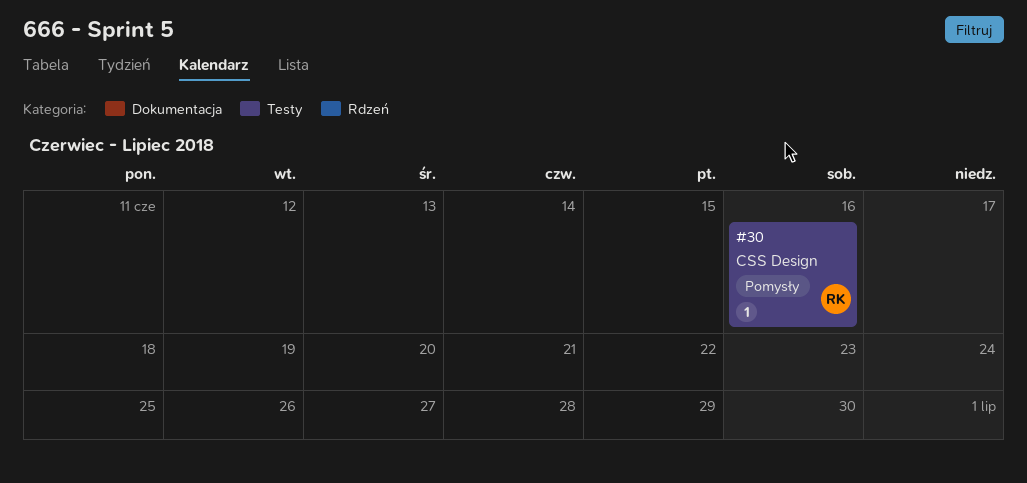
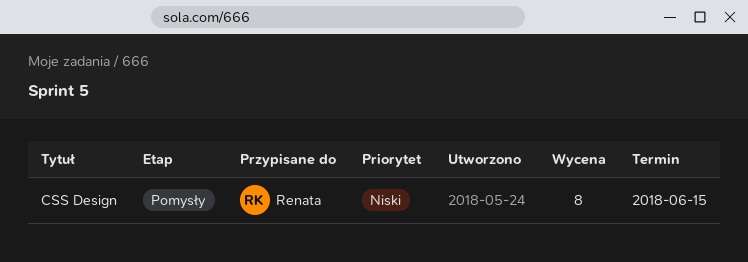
CSS Design, estimate: 1 -> 8
CSS Design, due: Jun 16 -> Jun 15

